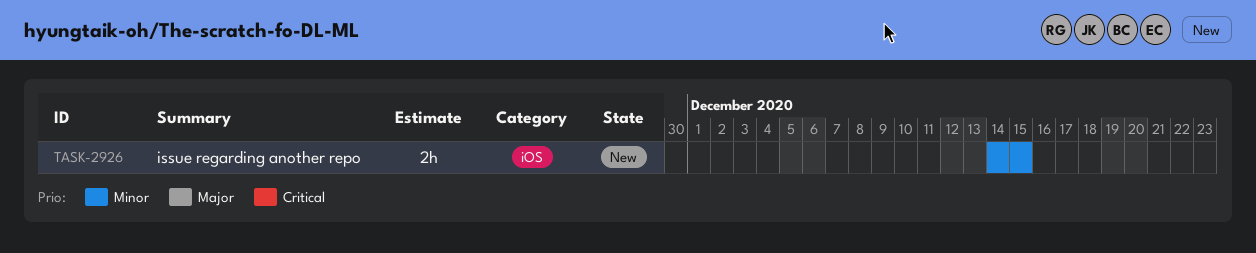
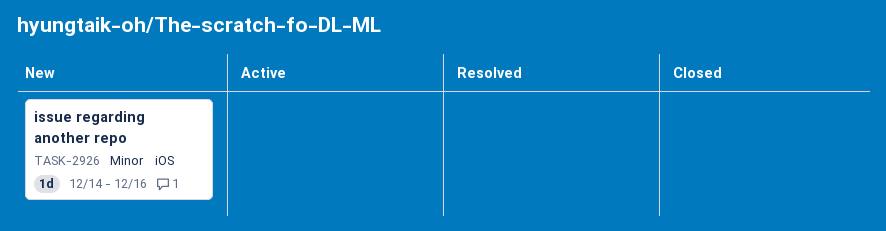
TASK-2926, estimate: 2h -> 1d
TASK-2926, due: Dec 15 -> Dec 16

